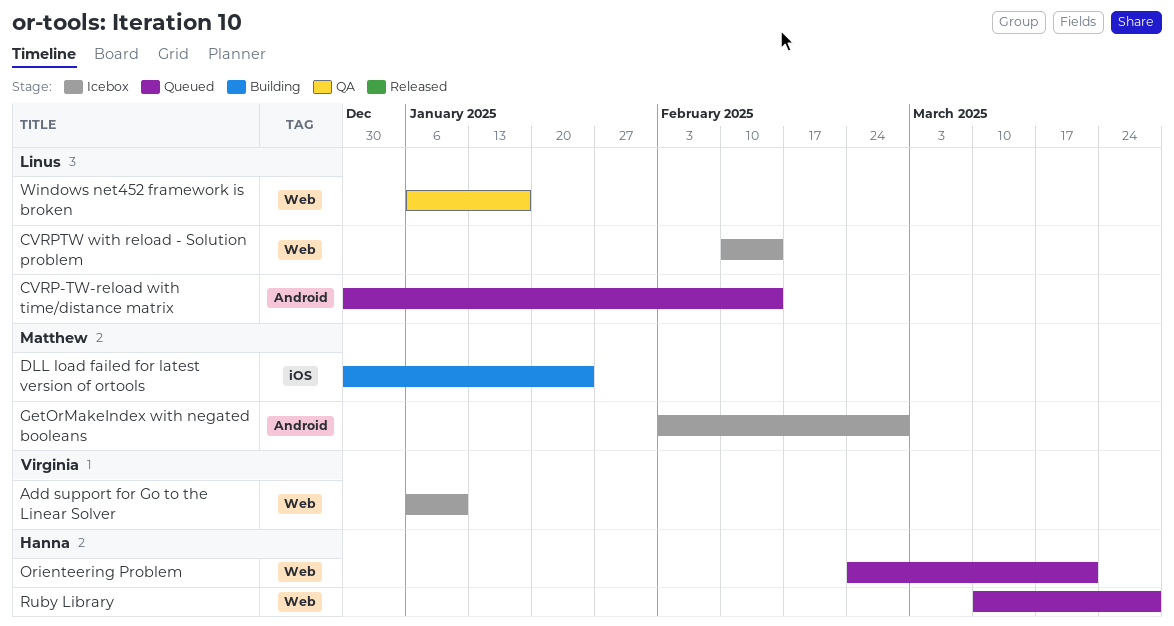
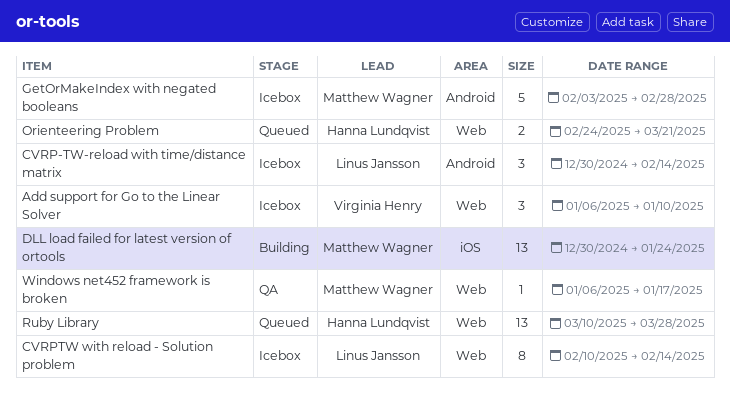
CVRP-TW-reload with time/distance matrix, status: Queued -> Icebox
Windows net452 framework is broken, owner: Linus Jansson -> Matthew Wagner

